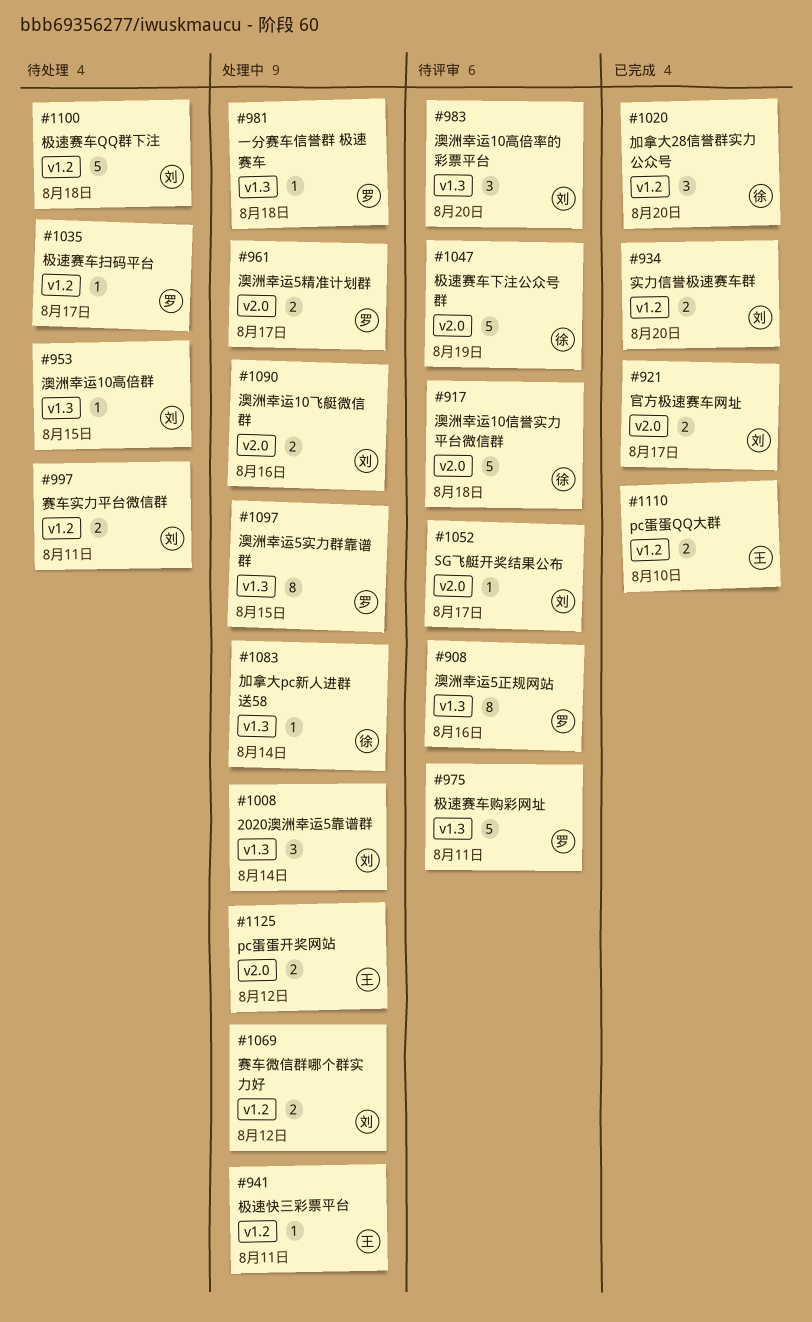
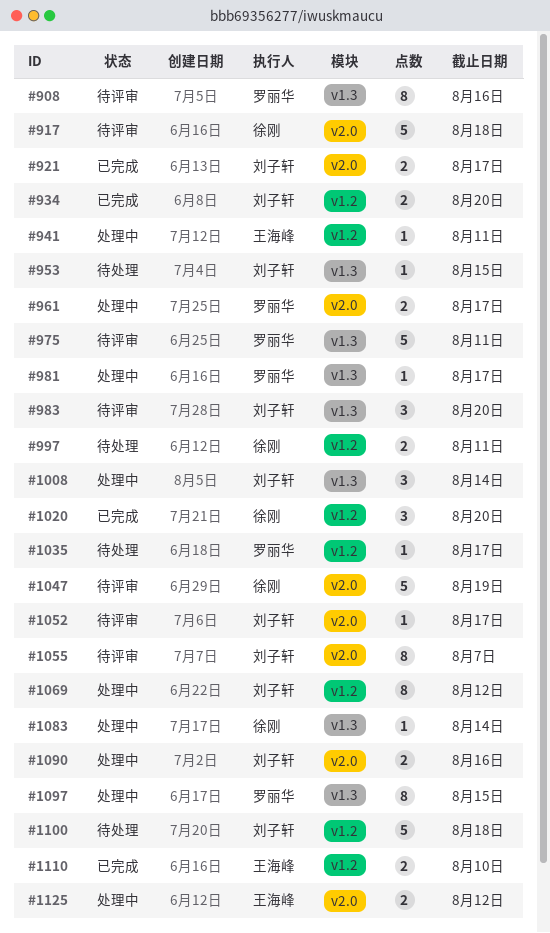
#981, due: Aug 18 -> Aug 17
#997, owner: 刘子轩 -> 徐刚
#1055: none -> present
#1069, estimate: 2 -> 8

